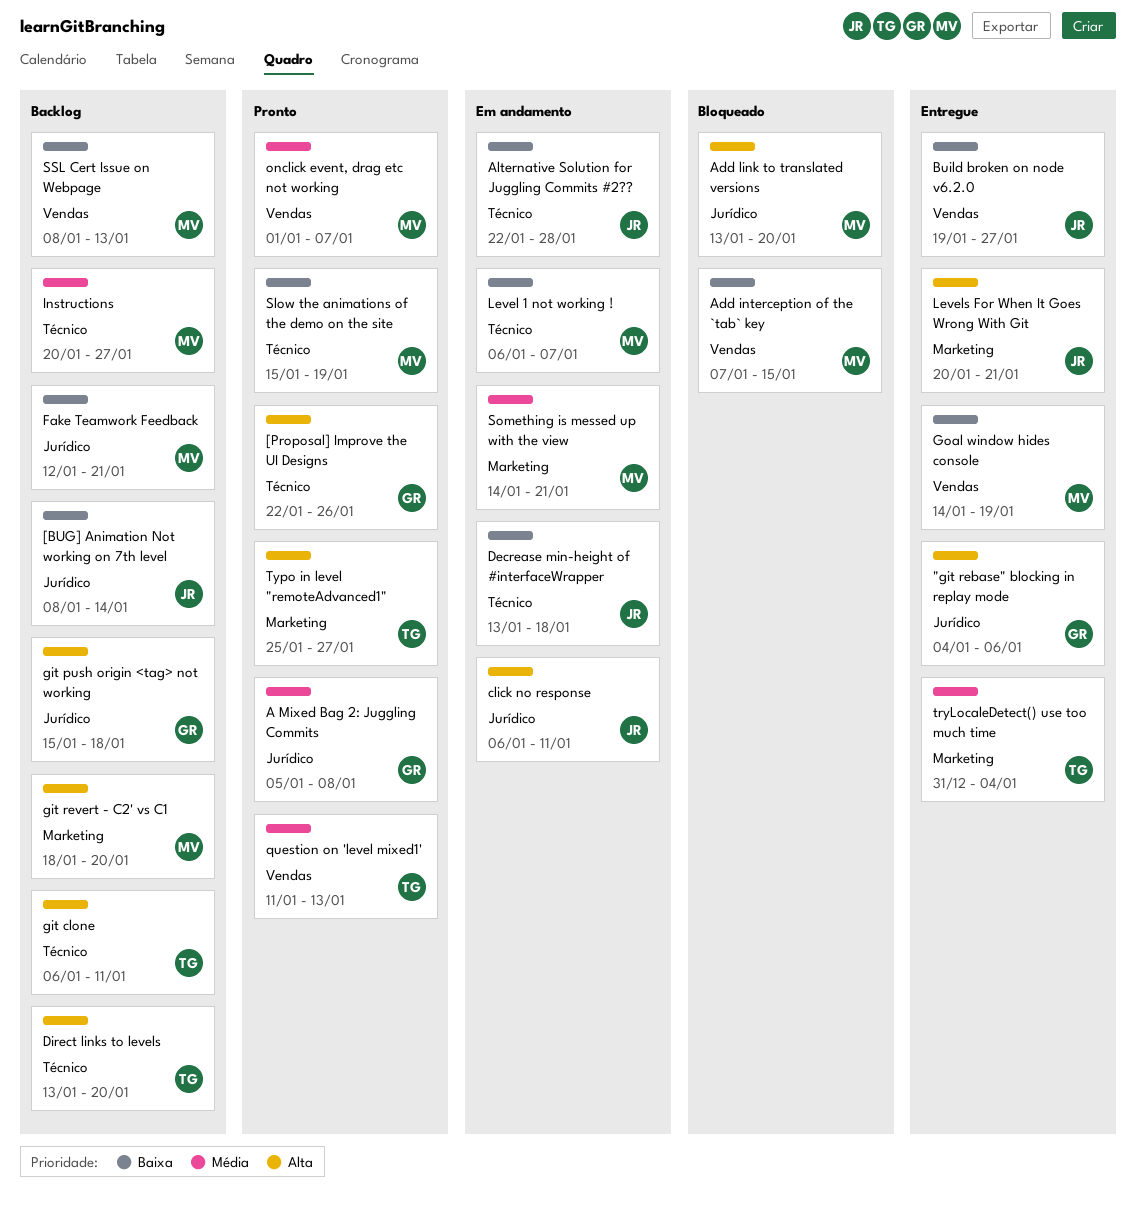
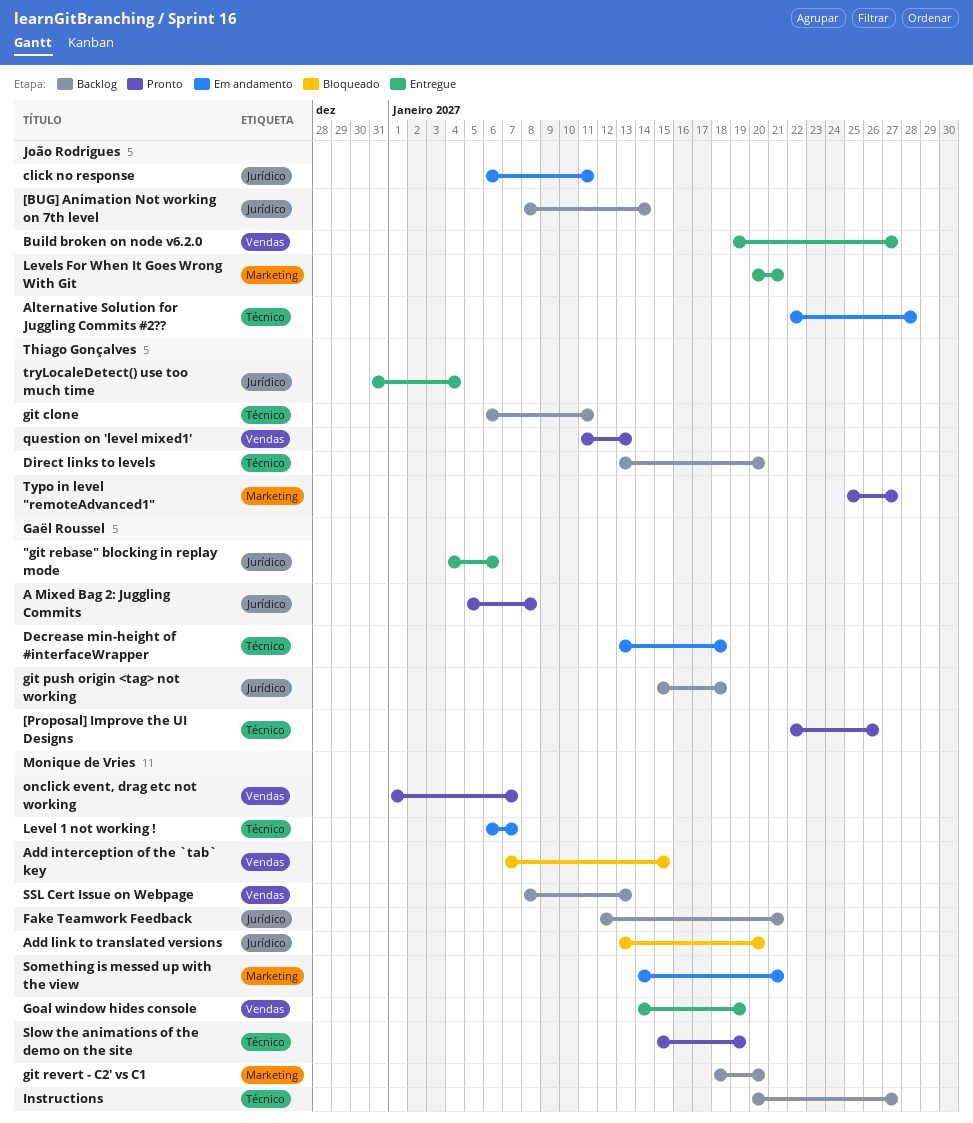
Decrease min-height of #interfaceWrapper, owner: João Rodrigues -> Gaël Roussel
tryLocaleDetect() use too much time, label: Marketing -> Jurídico

